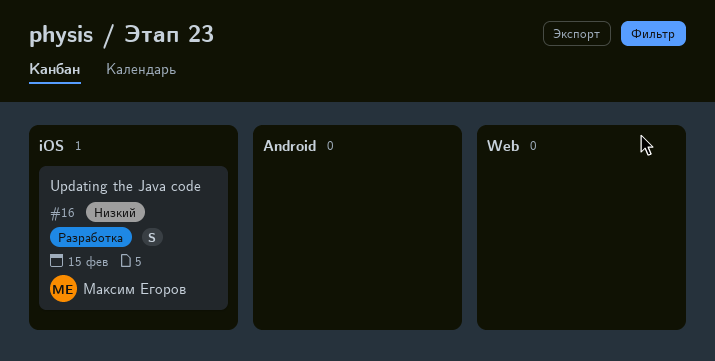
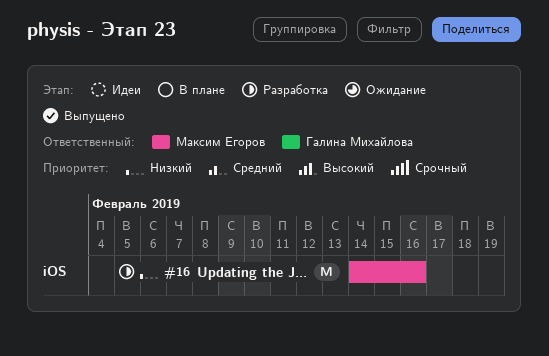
#16, estimate: S -> M
#16, due: Feb 15 -> Feb 16

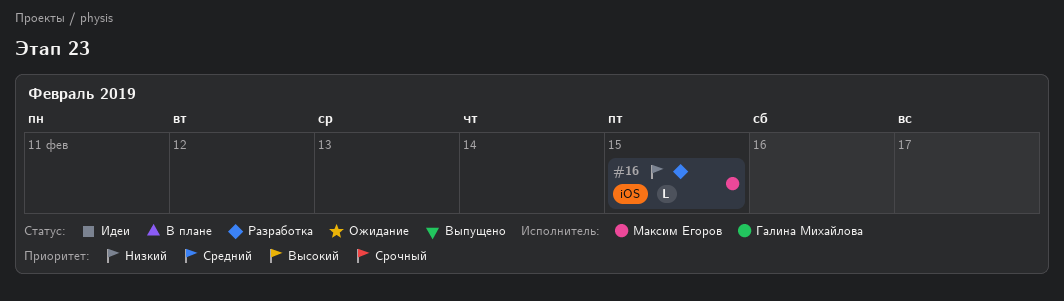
#16, estimate: M -> L
#16, due: Feb 16 -> Feb 15

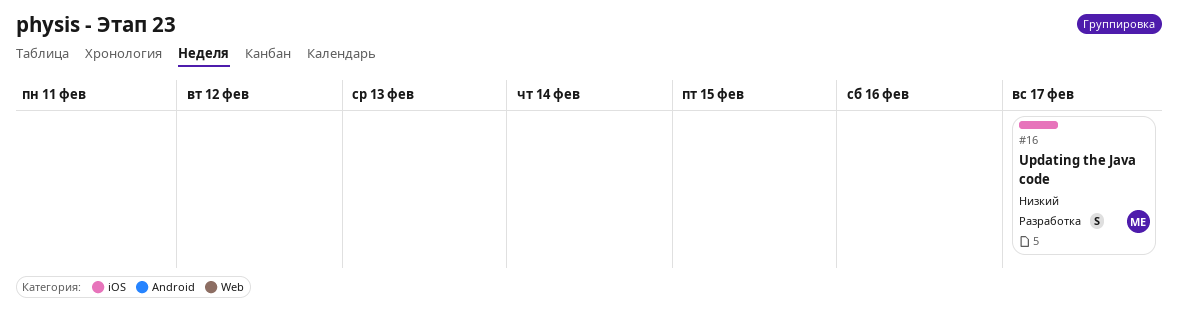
#16, estimate: L -> S
#16, due: Feb 15 -> Feb 17

